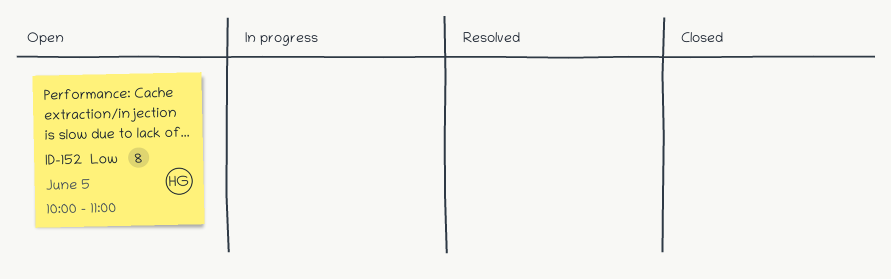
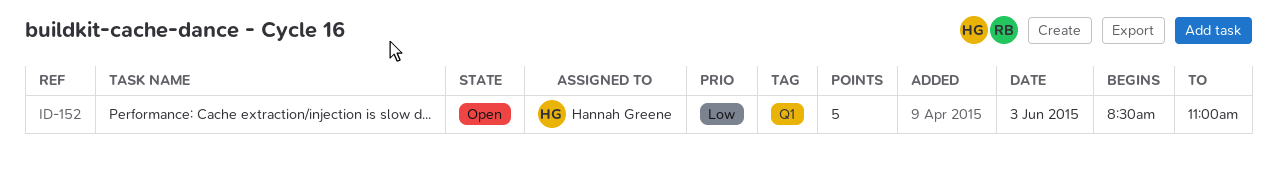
ID-152, estimate: 8 -> 5
ID-152, day: Jun 5 -> Jun 3
ID-152, begins: 10:00 -> 08:30

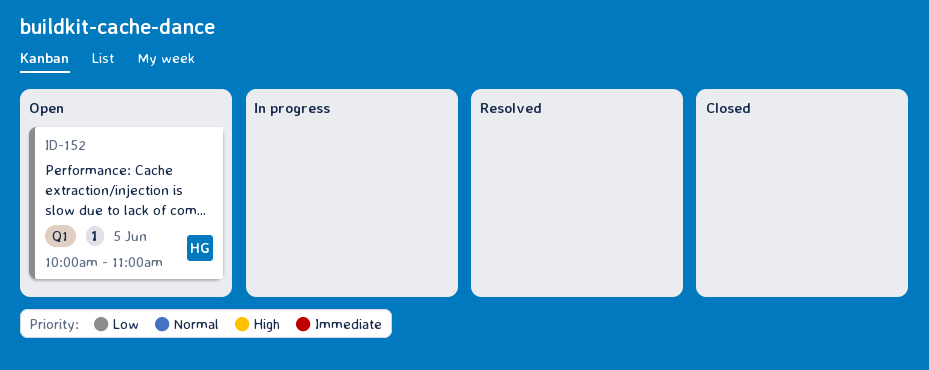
ID-152, estimate: 5 -> 1
ID-152, day: Jun 3 -> Jun 5
ID-152, begins: 08:30 -> 10:00

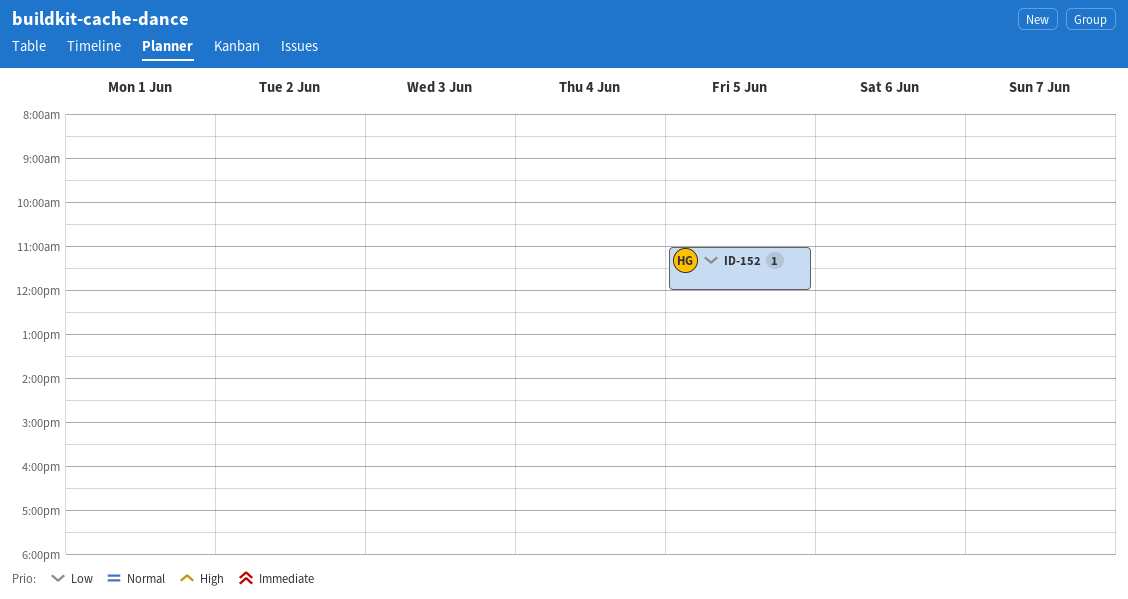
ID-152, begins: 10:00 -> 11:00
ID-152, ends: 11:00 -> 12:00

